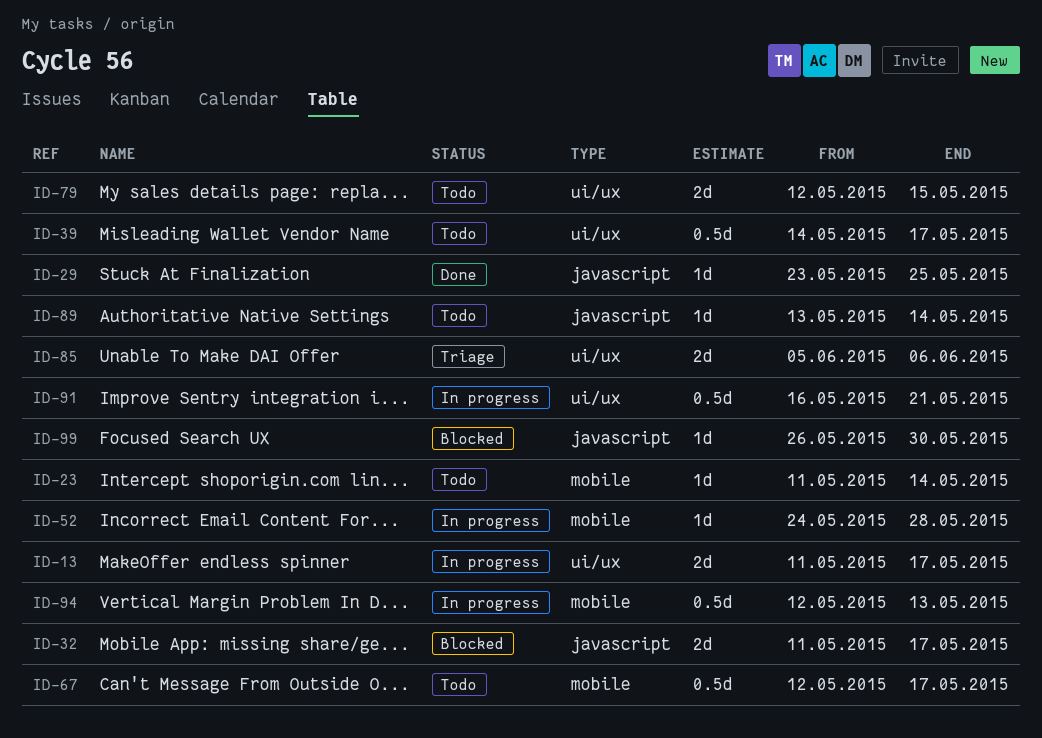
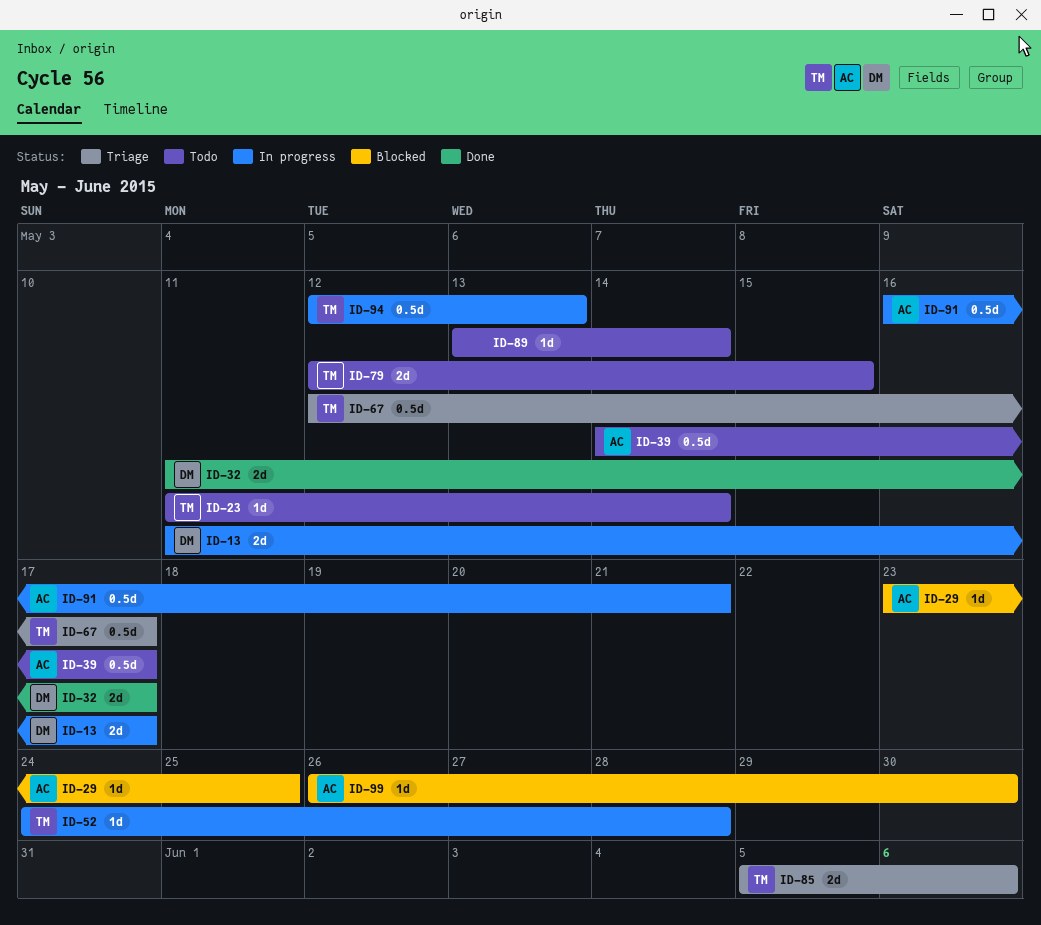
ID-29, status: Done -> Blocked
ID-32, status: Blocked -> Done
ID-67, status: Todo -> Triage

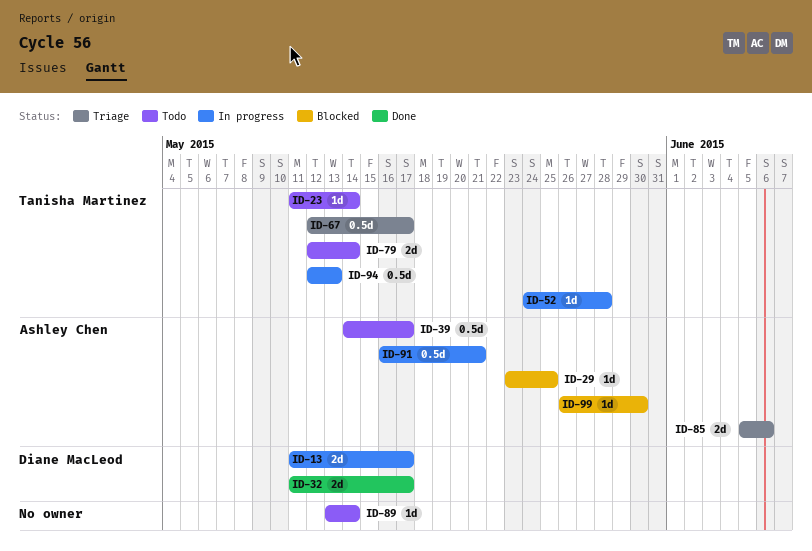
ID-79, due: May 15 -> May 14
ID-85, owner: Tanisha Martinez -> Ashley Chen

